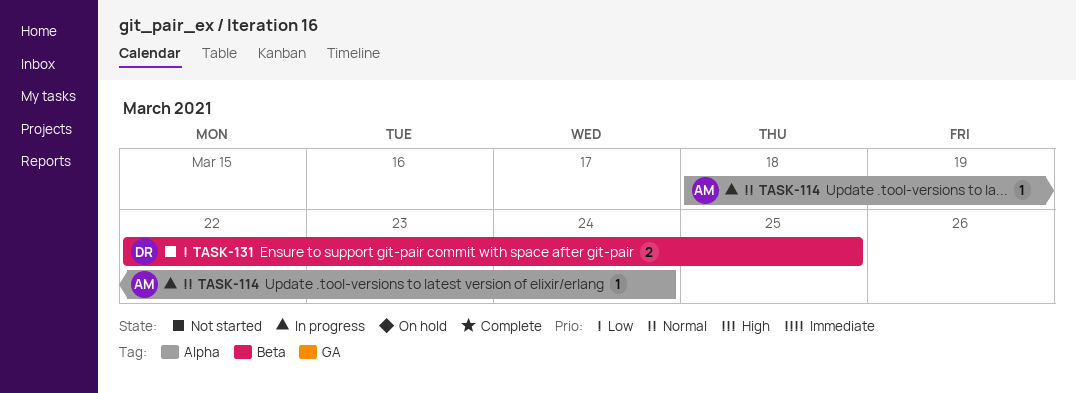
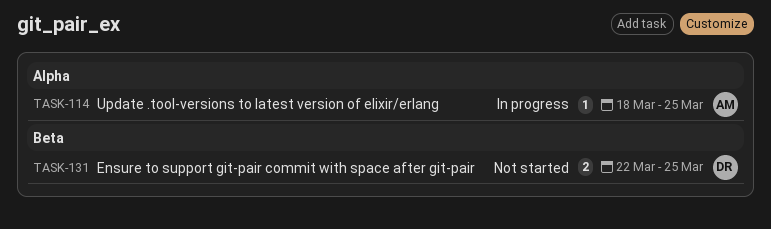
TASK-114, due: Mar 24 -> Mar 25

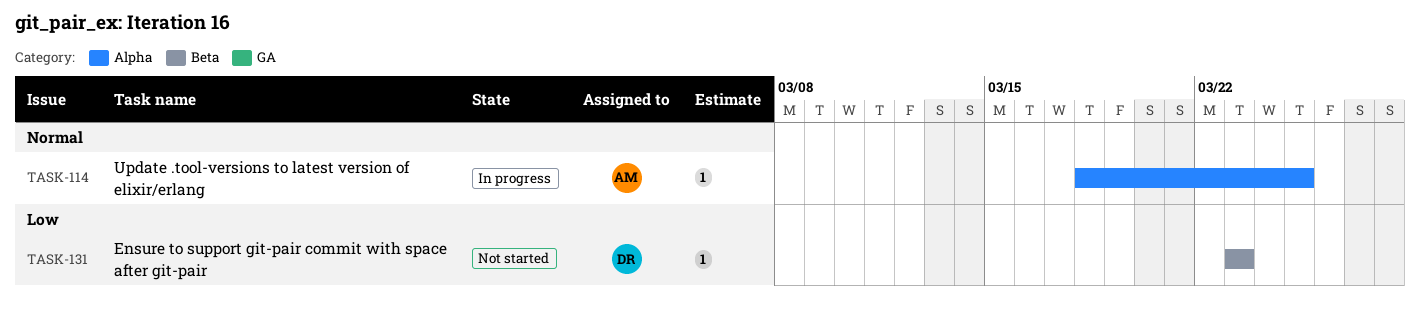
TASK-131, estimate: 2 -> 1
TASK-131, start: Mar 22 -> Mar 23
TASK-131, due: Mar 25 -> Mar 23

